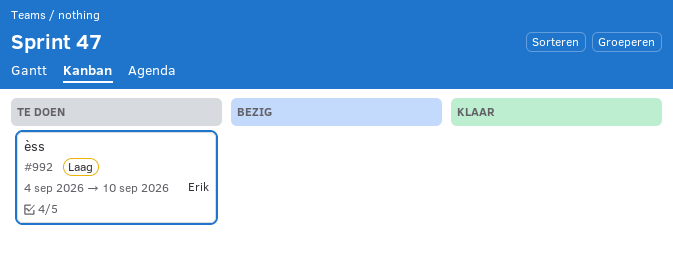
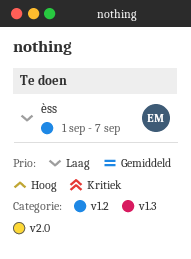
èss, start: Sep 4 -> Sep 1
èss, due: Sep 10 -> Sep 7

